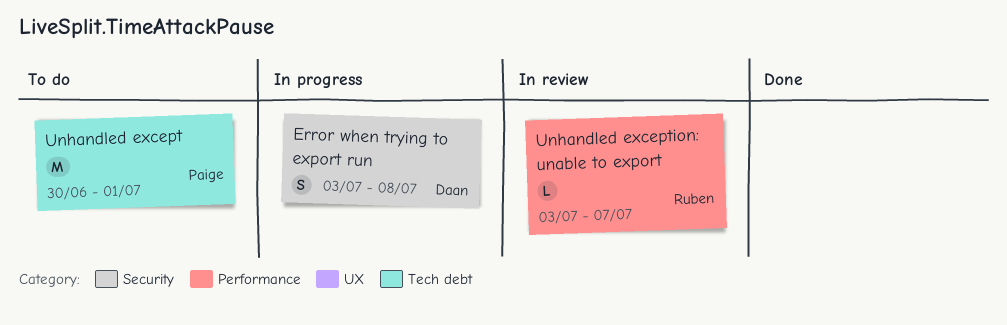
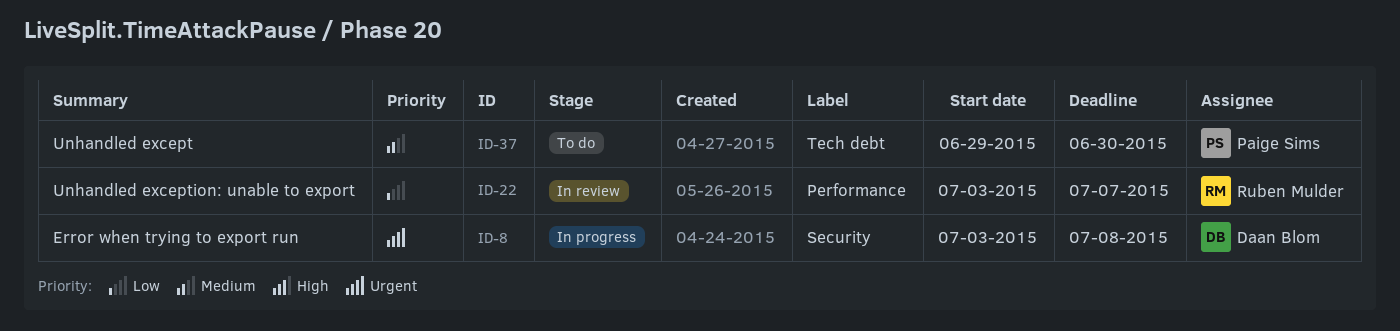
Unhandled except, start: Jun 30 -> Jun 29
Unhandled except, due: Jul 1 -> Jun 30

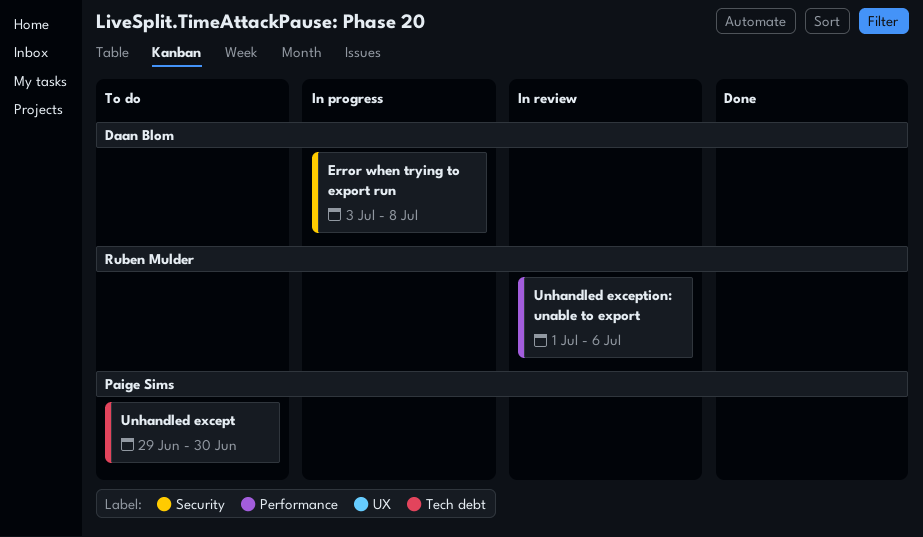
Unhandled exception: unable to export, start: Jul 3 -> Jul 1
Unhandled exception: unable to export, due: Jul 7 -> Jul 6

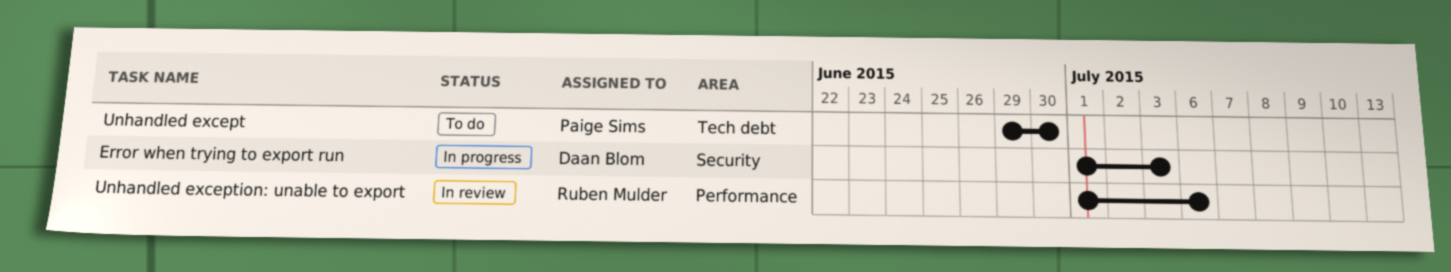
Error when trying to export run, start: Jul 3 -> Jul 1
Error when trying to export run, due: Jul 8 -> Jul 3

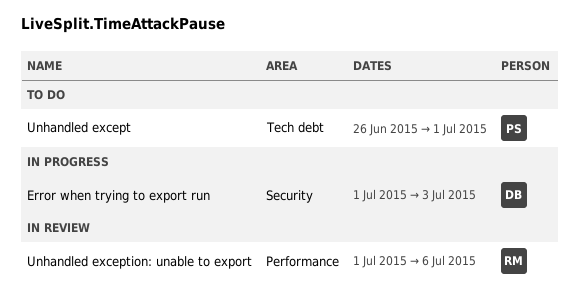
Unhandled except, start: Jun 29 -> Jun 26
Unhandled except, due: Jun 30 -> Jul 1

